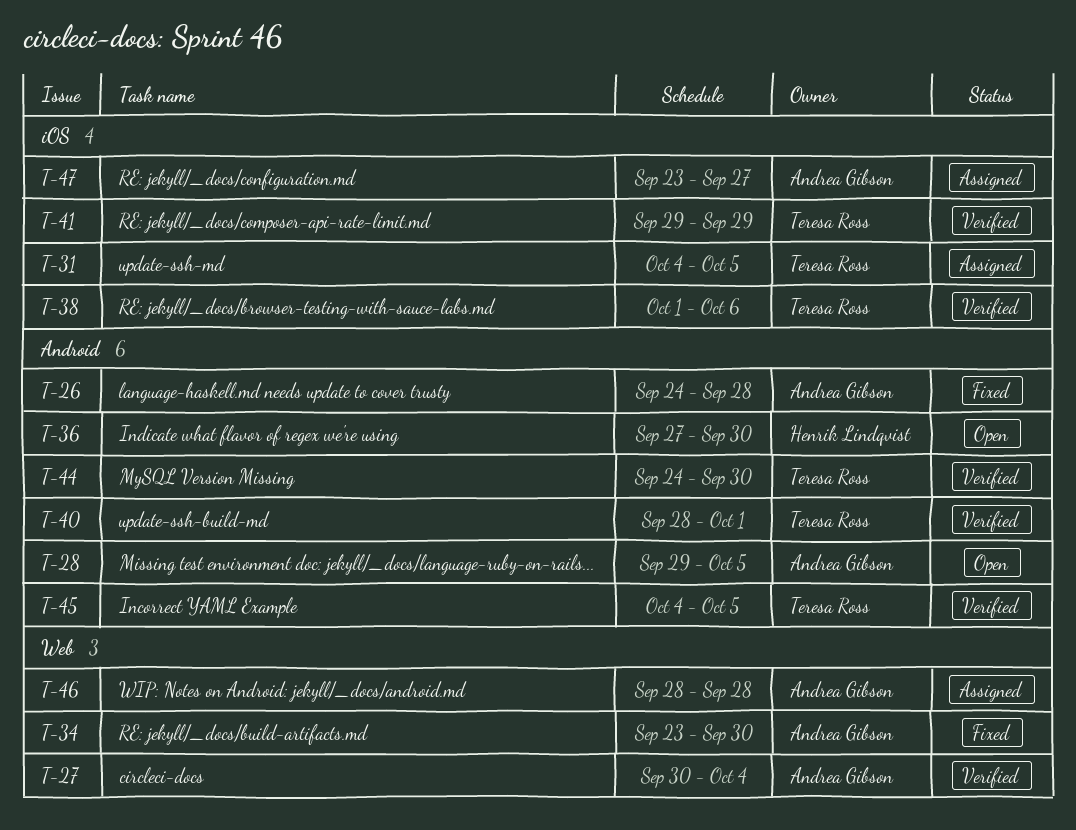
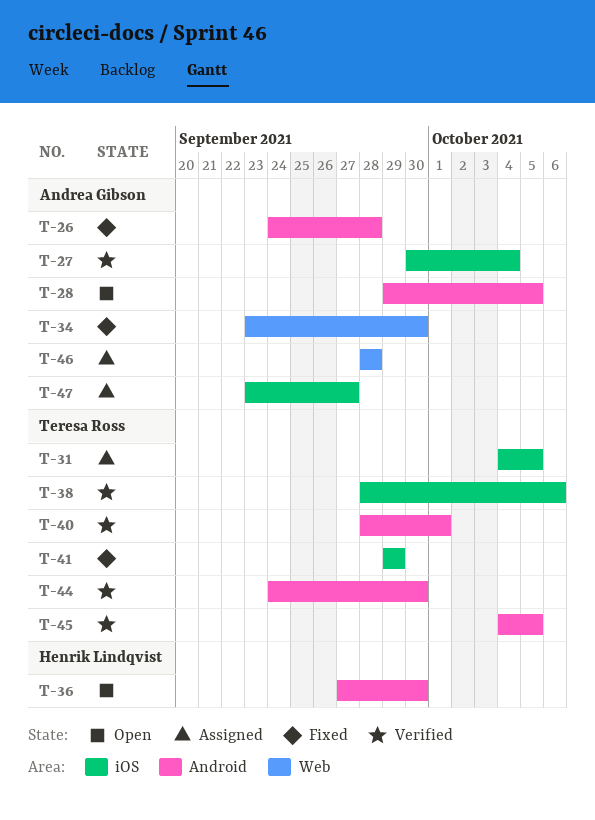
T-27, label: Web -> iOS
T-38, start: Oct 1 -> Sep 28
T-41, status: Verified -> Fixed

